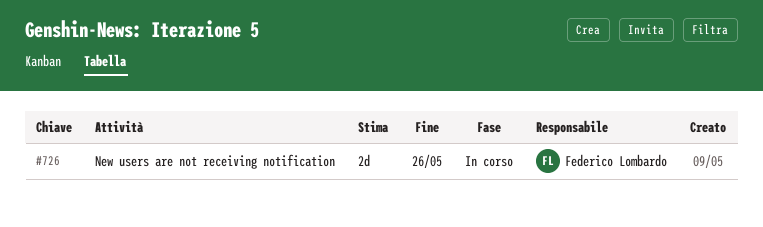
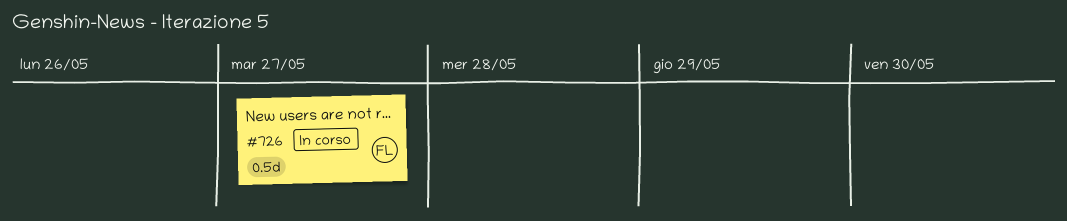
#726, estimate: 2d -> 0.5d
#726, due: May 26 -> May 27

